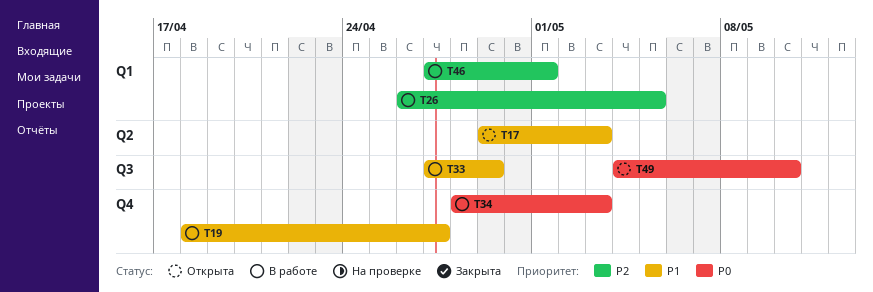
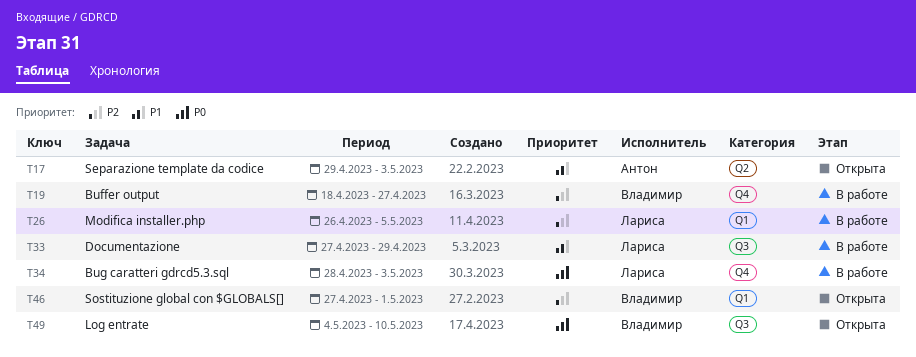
T19, priority: P1 -> P2
T46, status: В работе -> Открыта

